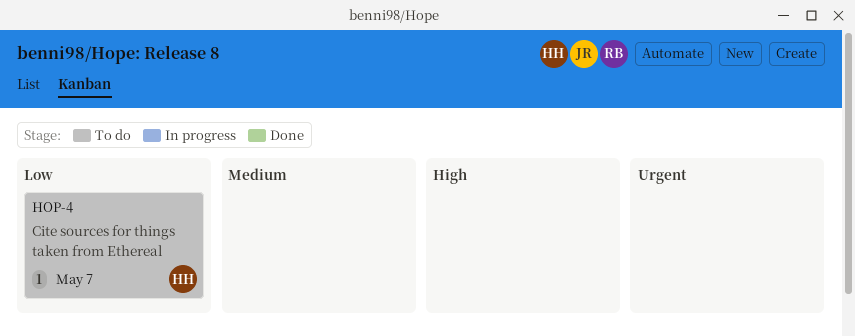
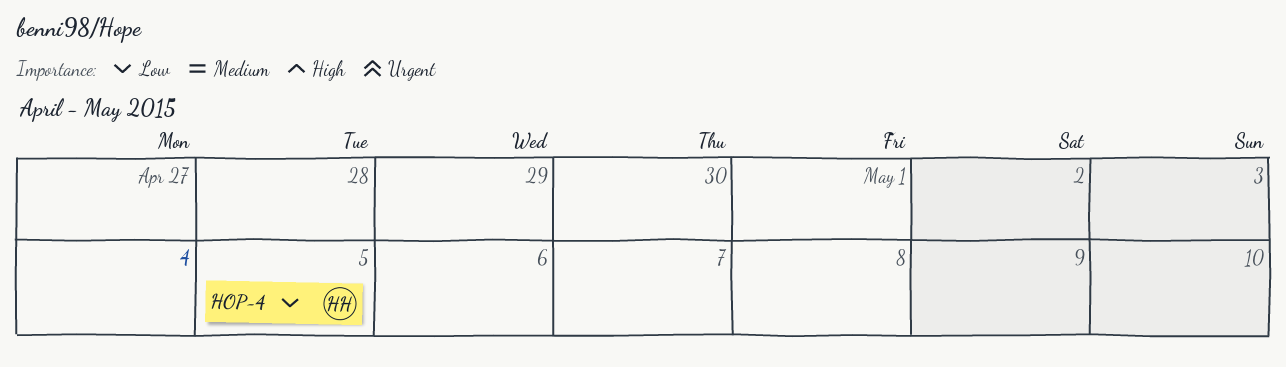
HOP-4, due: May 7 -> May 5

